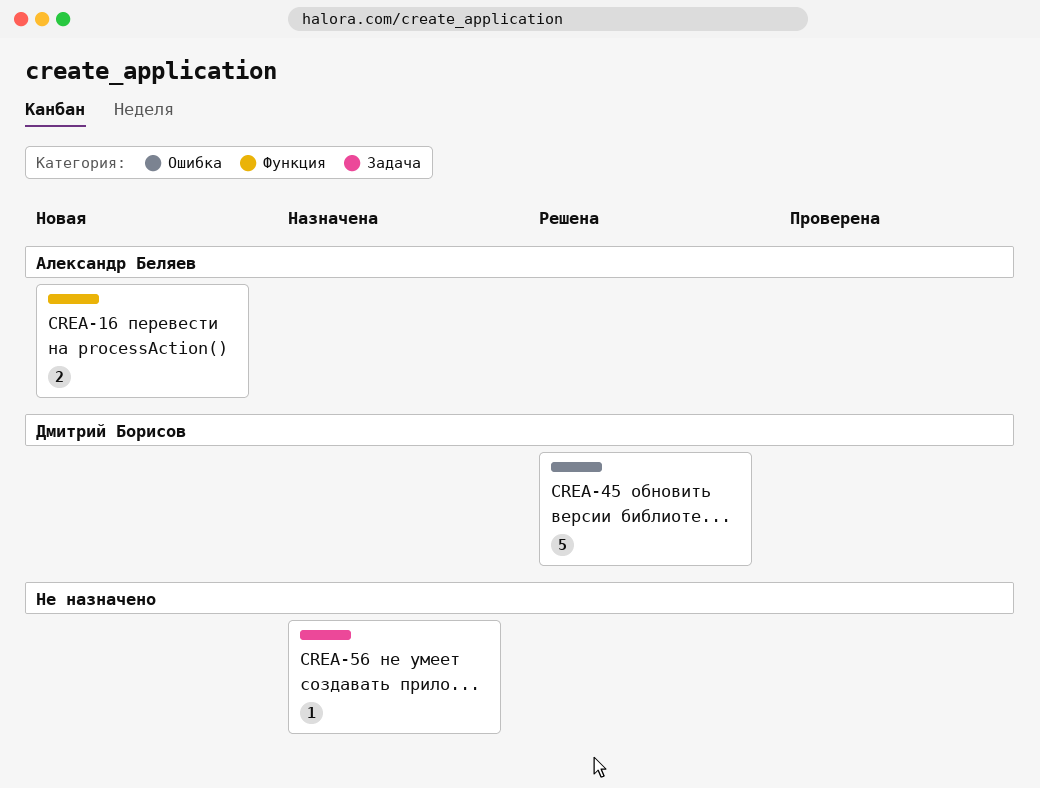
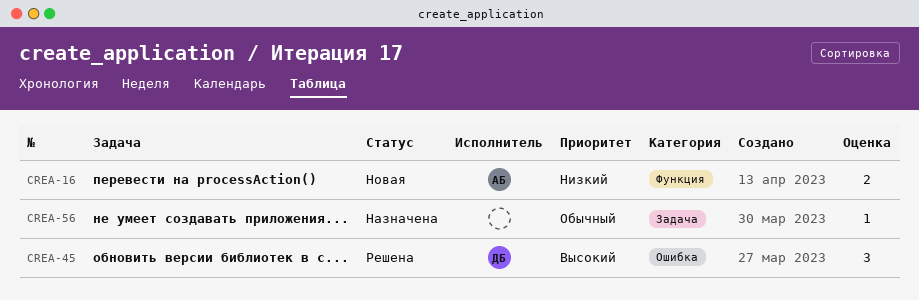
CREA-45, estimate: 5 -> 3

